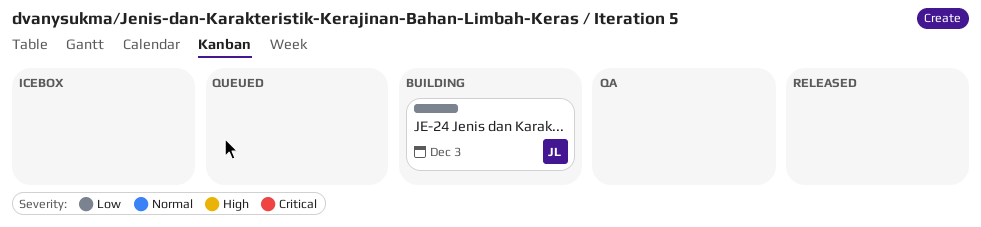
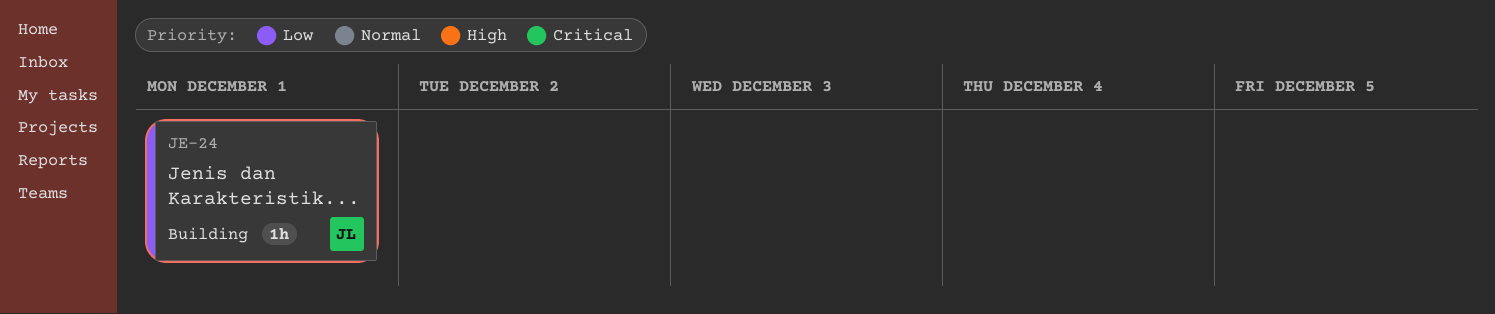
JE-24, due: Dec 3 -> Dec 1

